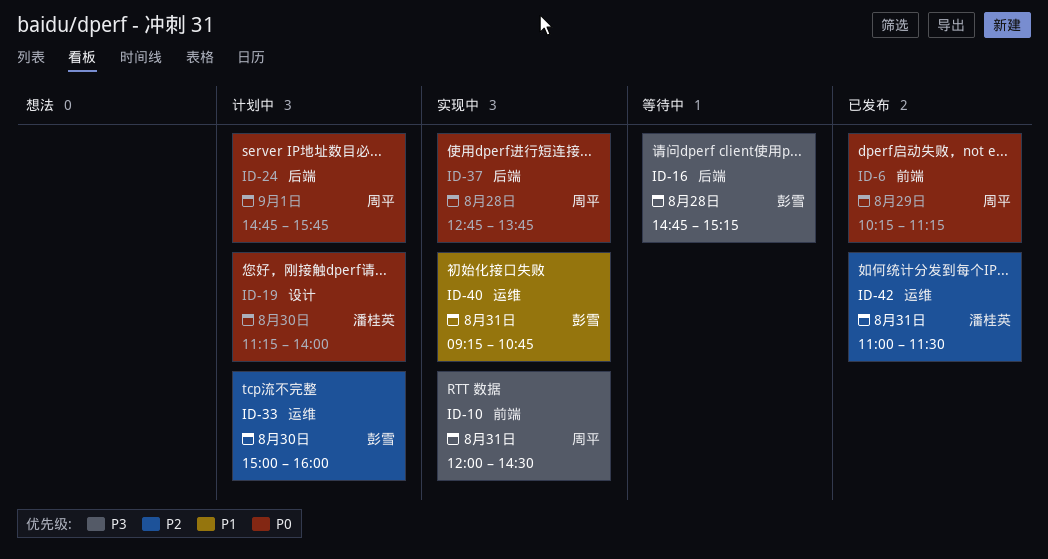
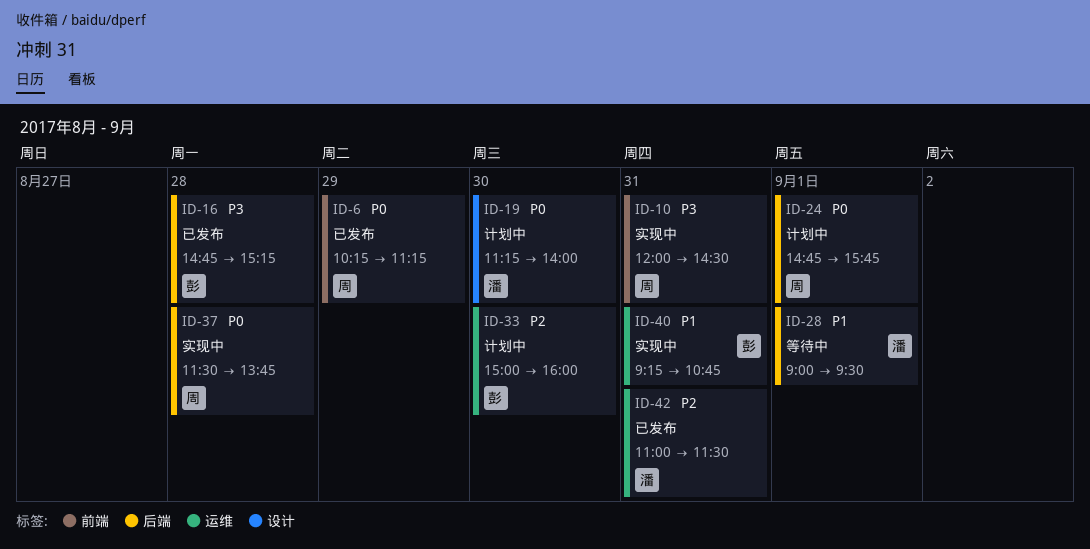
ID-16, status: 等待中 -> 已发布
ID-28: none -> present
ID-37, begins: 12:45 -> 11:30

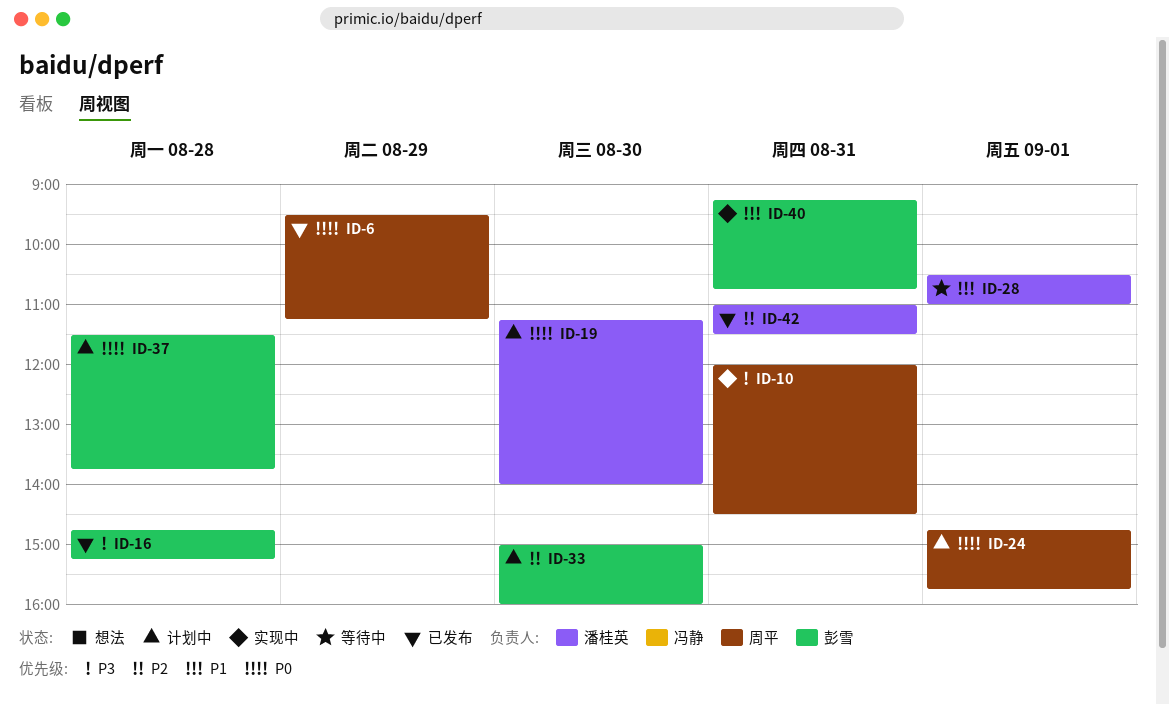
ID-6, begins: 10:15 -> 09:30
ID-28, begins: 09:00 -> 10:30
ID-28, ends: 09:30 -> 11:00
ID-37, status: 实现中 -> 计划中
ID-37, owner: 周平 -> 彭雪

